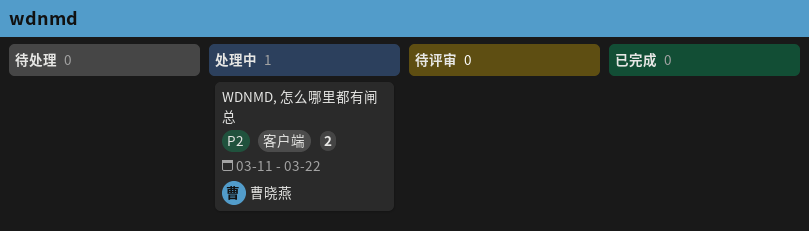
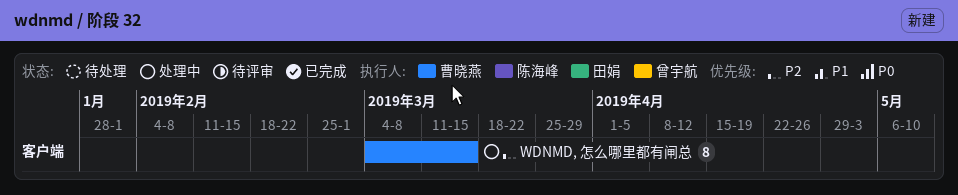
WDNMD, 怎么哪里都有闸总, estimate: 2 -> 8
WDNMD, 怎么哪里都有闸总, start: Mar 11 -> Mar 4
WDNMD, 怎么哪里都有闸总, due: Mar 22 -> Mar 15

